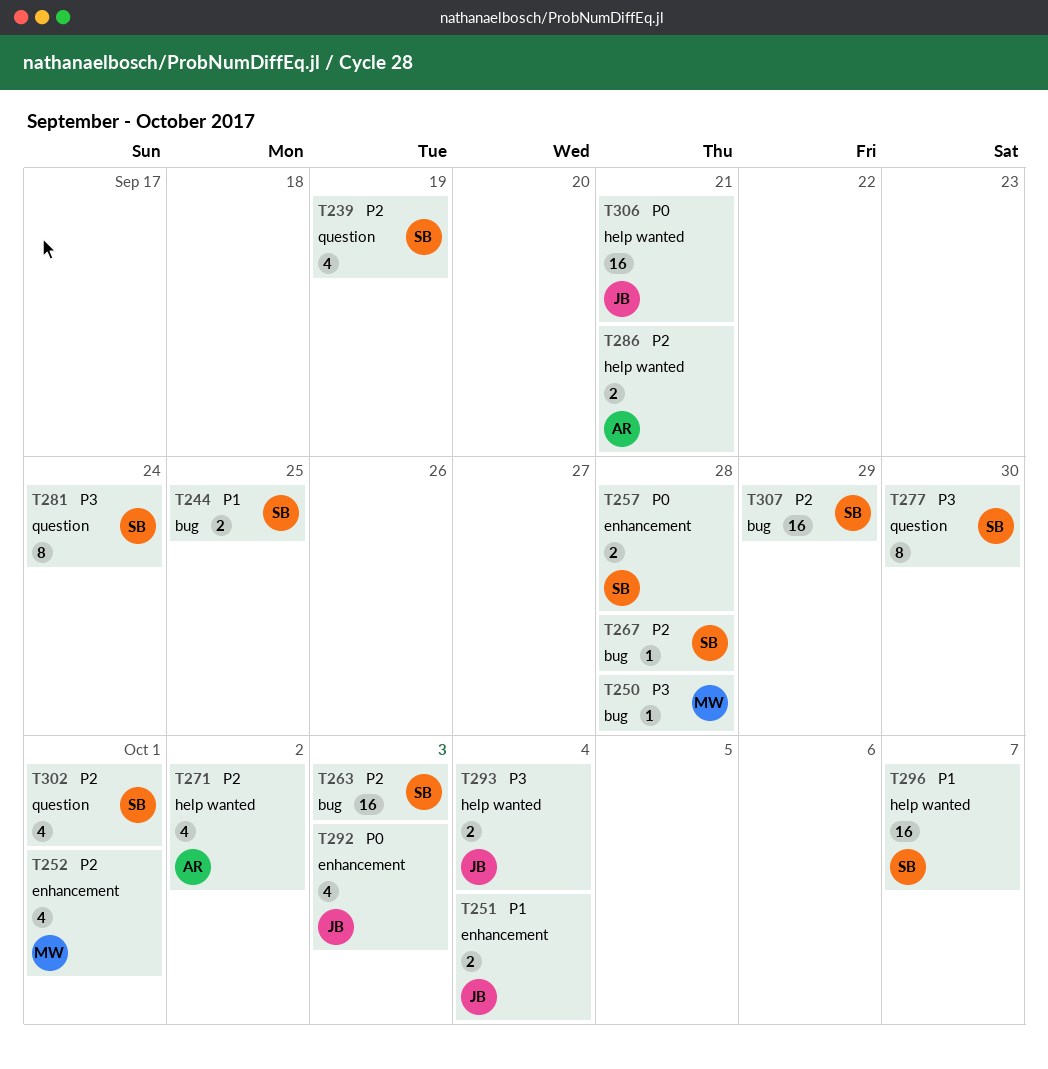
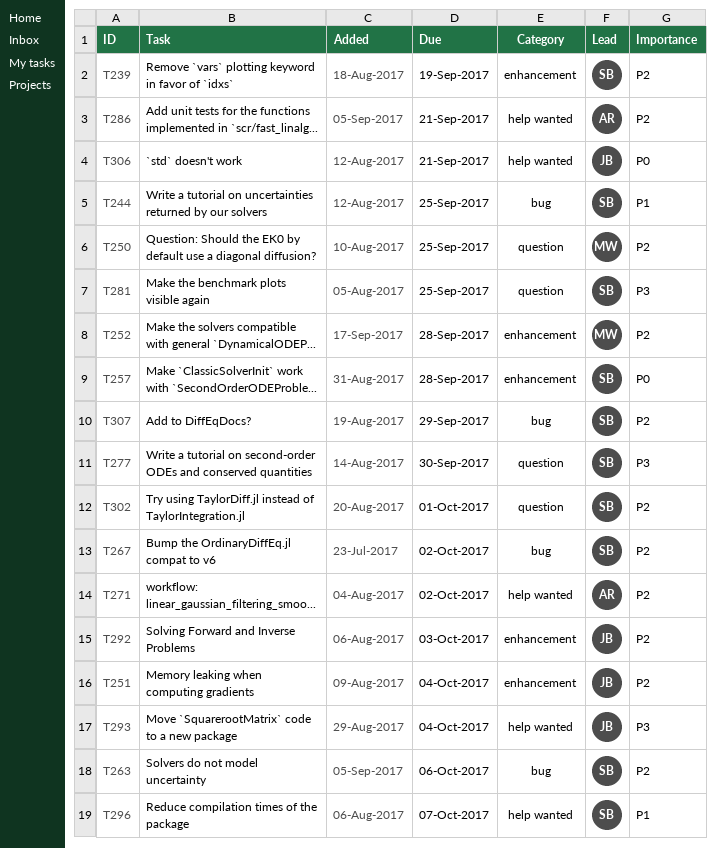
T239, label: question -> enhancement
T250, priority: P3 -> P2
T250, label: bug -> question
T250, due: Sep 28 -> Sep 25
T251, priority: P1 -> P2
T252, due: Oct 1 -> Sep 28
T263, due: Oct 3 -> Oct 6
T267, due: Sep 28 -> Oct 2
T281, due: Sep 24 -> Sep 25
T292, priority: P0 -> P2

